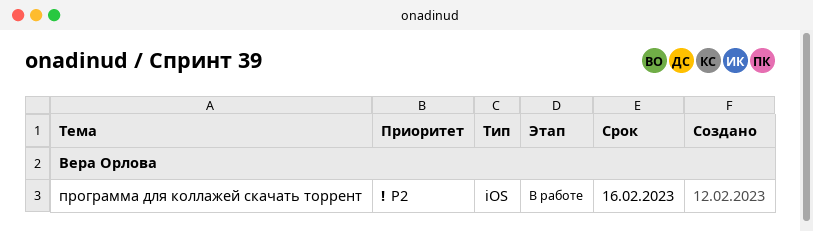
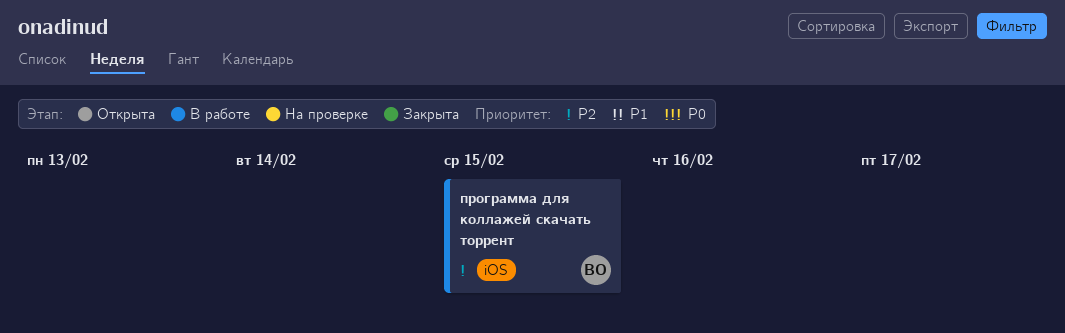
программа для коллажей скачать торрент, due: Feb 16 -> Feb 15

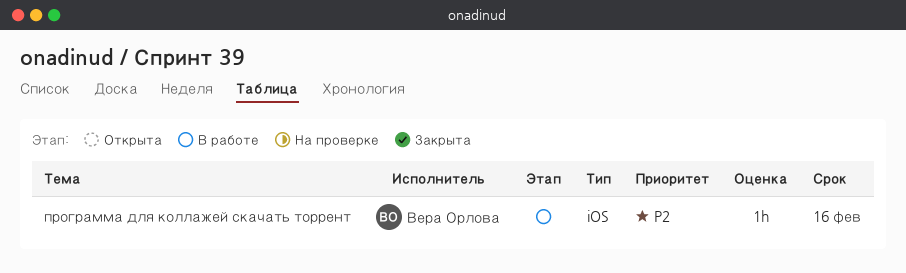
программа для коллажей скачать торрент, due: Feb 15 -> Feb 16

